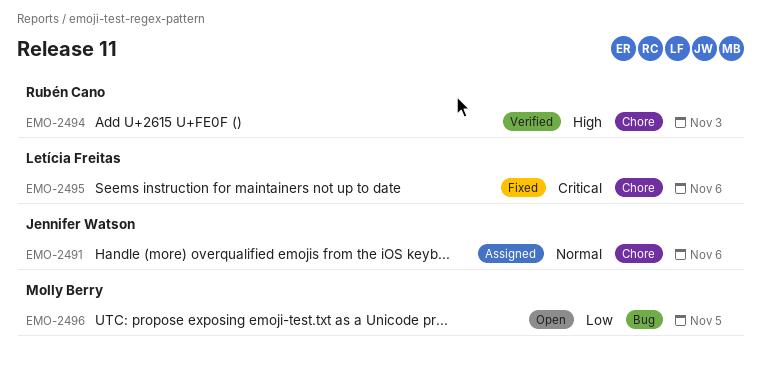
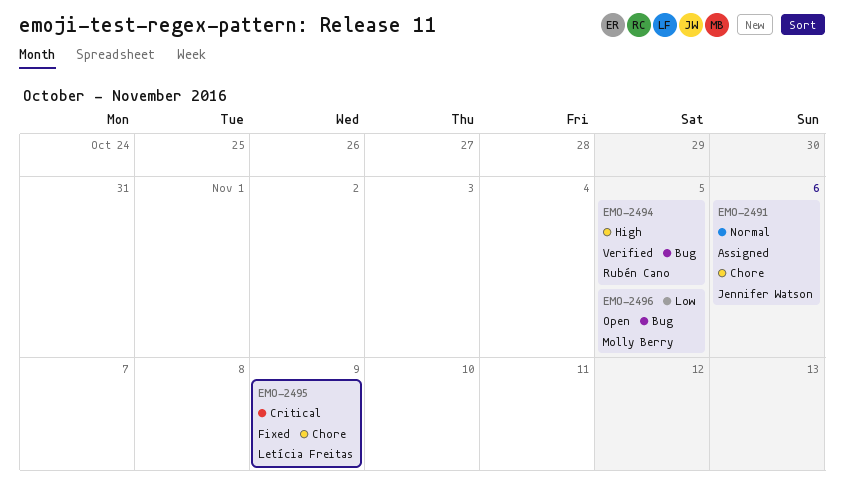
EMO-2494, label: Chore -> Bug
EMO-2494, due: Nov 3 -> Nov 5
EMO-2495, due: Nov 6 -> Nov 9

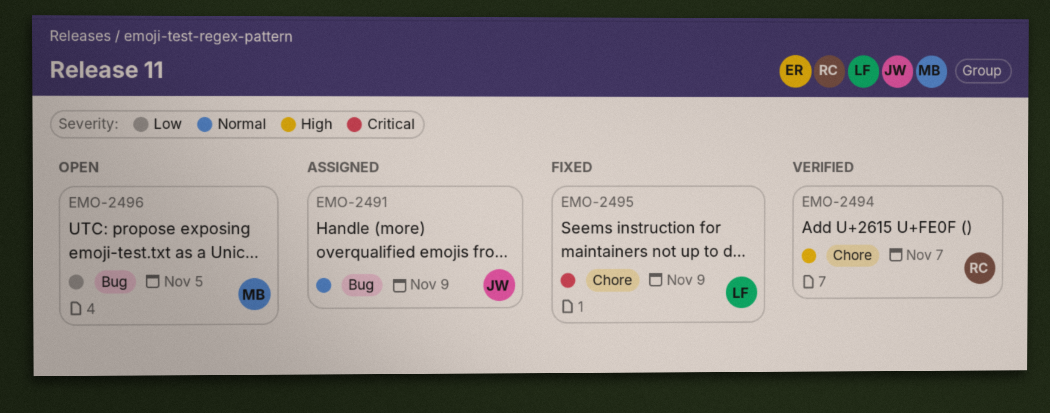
EMO-2491, label: Chore -> Bug
EMO-2491, due: Nov 6 -> Nov 9
EMO-2494, label: Bug -> Chore
EMO-2494, due: Nov 5 -> Nov 7

